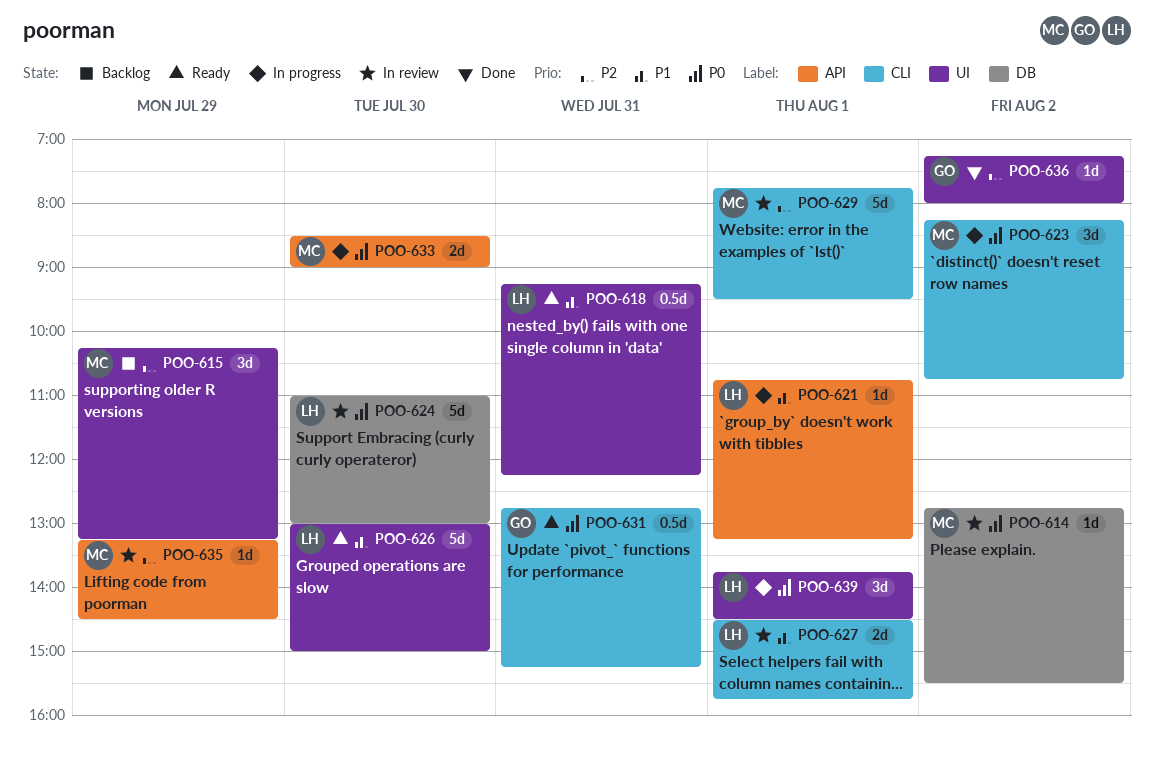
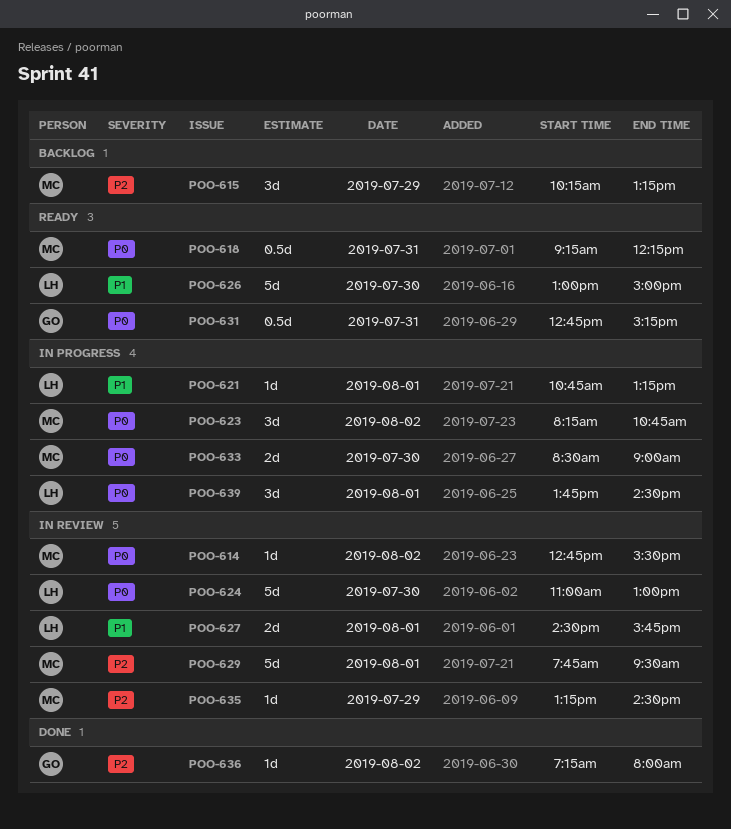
POO-618, owner: LH -> MC
POO-618, priority: P1 -> P0

